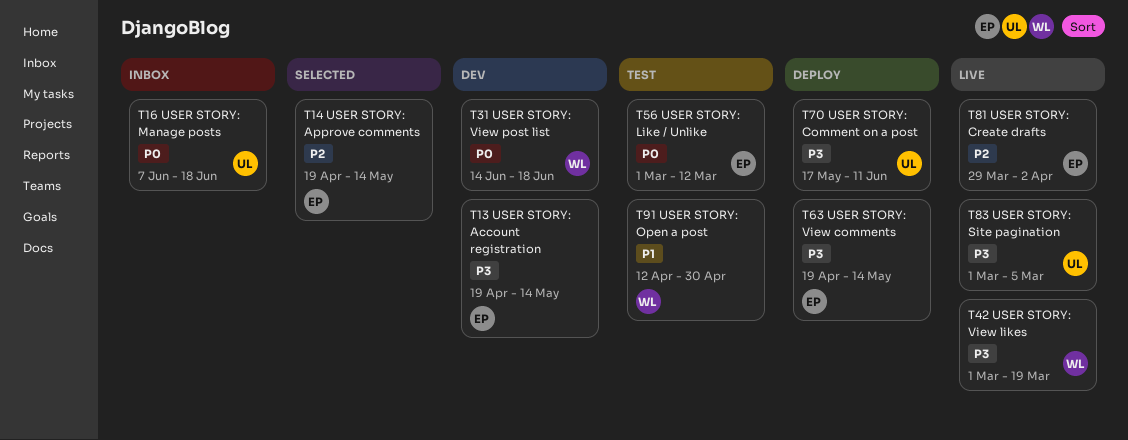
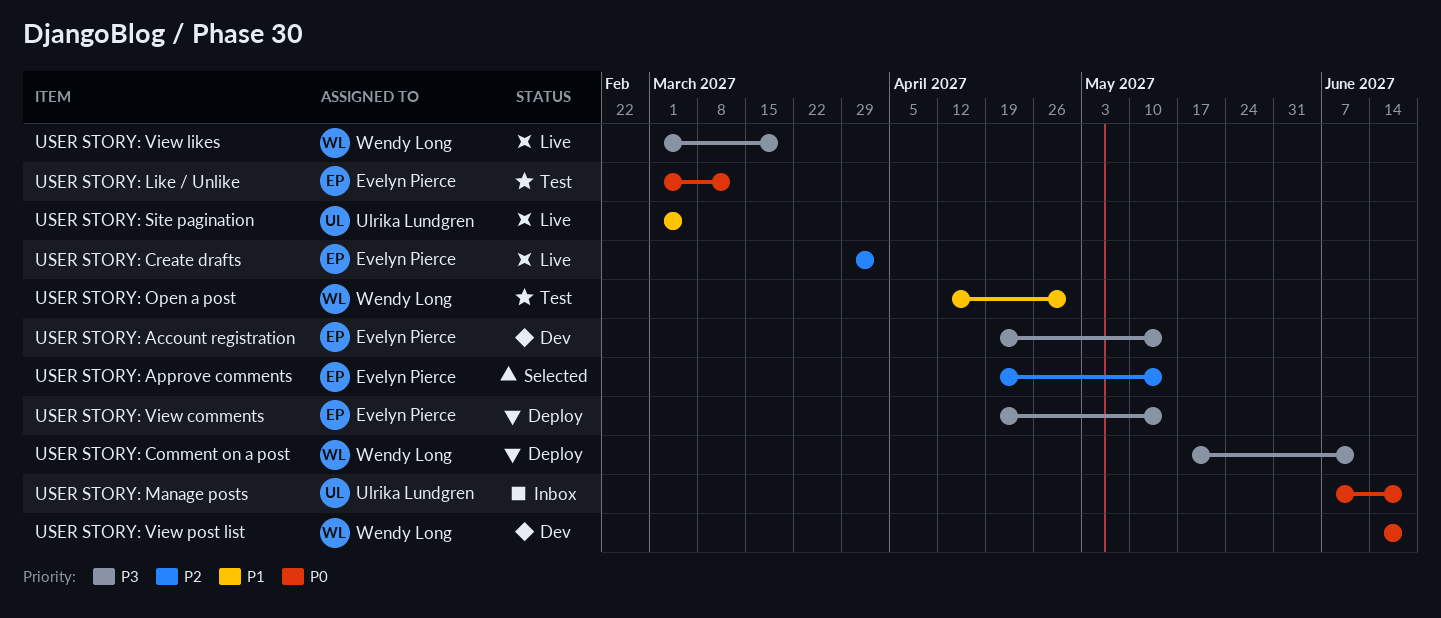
USER STORY: Comment on a post, owner: Ulrika Lundgren -> Wendy Long
USER STORY: Site pagination, priority: P3 -> P1

